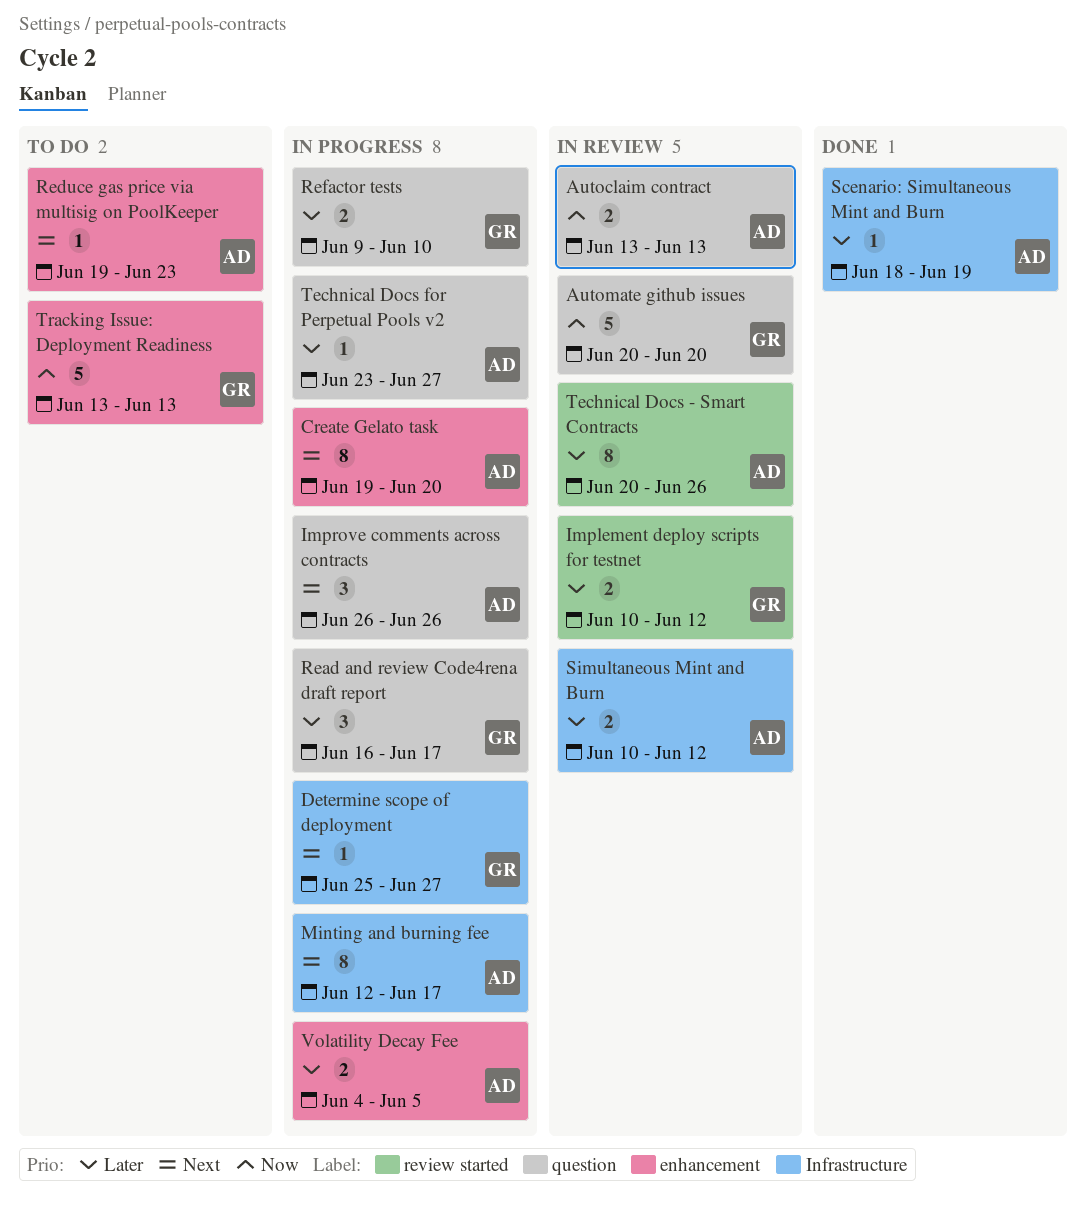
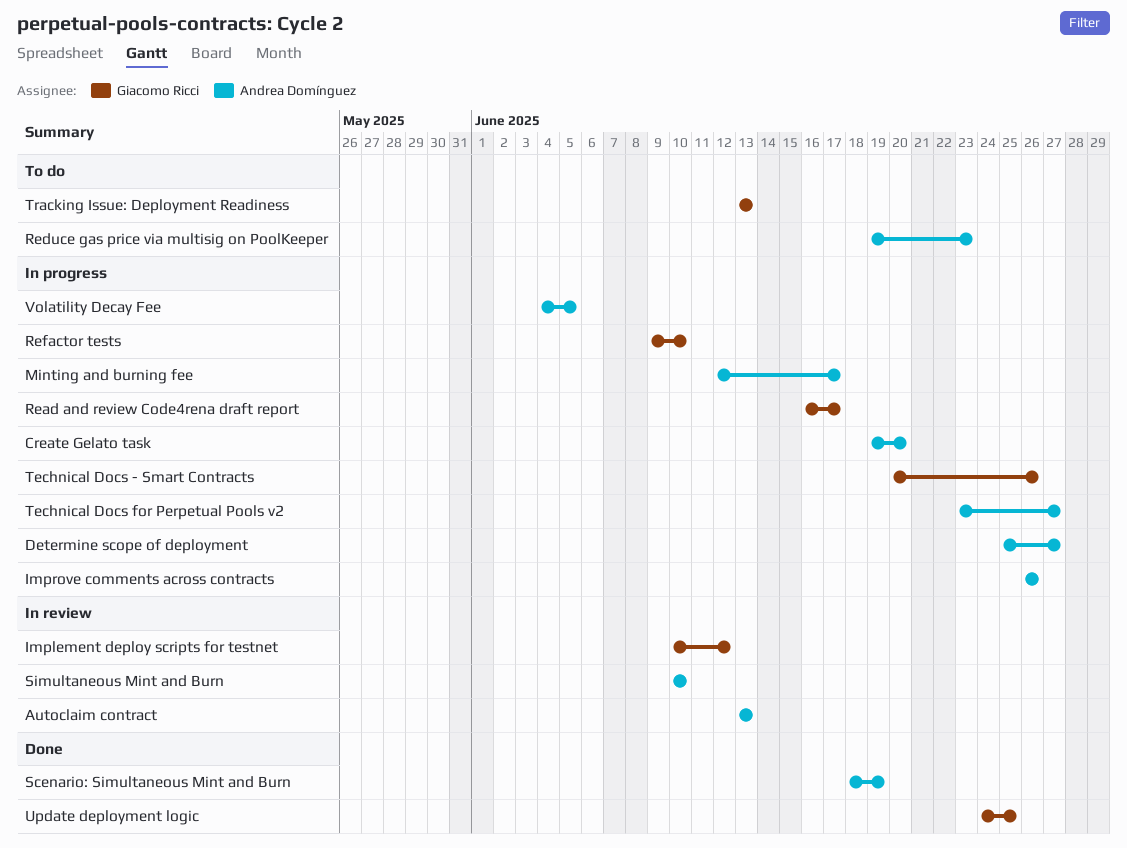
Automate github issues: present -> none
Determine scope of deployment, owner: Giacomo Ricci -> Andrea Domínguez
Simultaneous Mint and Burn, due: Jun 12 -> Jun 10
Technical Docs - Smart Contracts, status: In review -> In progress
Technical Docs - Smart Contracts, owner: Andrea Domínguez -> Giacomo Ricci
Update deployment logic: none -> present

